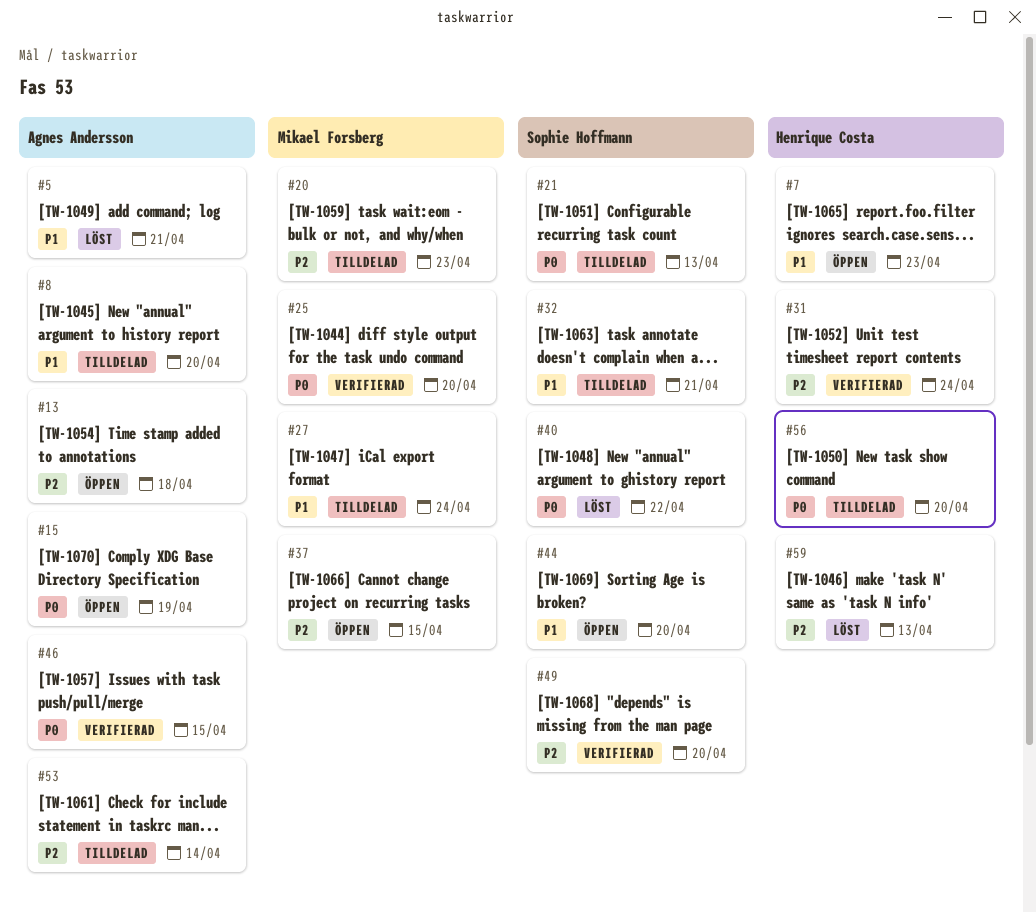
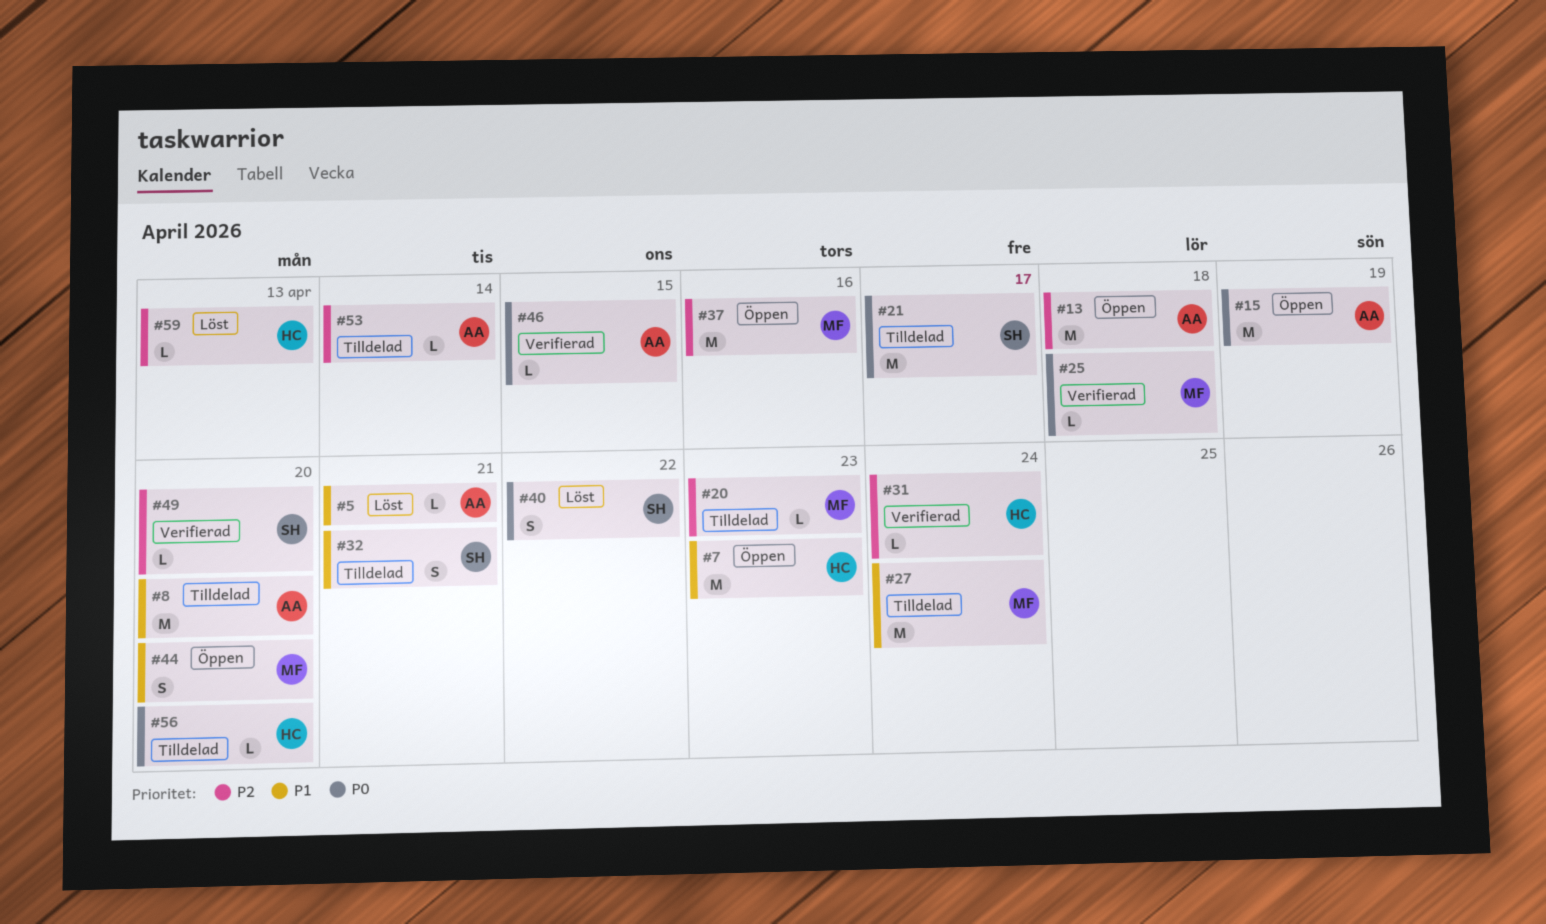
#21, due: Apr 13 -> Apr 17
#25, due: Apr 20 -> Apr 18
#37, due: Apr 15 -> Apr 16
#44, owner: Sophie Hoffmann -> Mikael Forsberg

